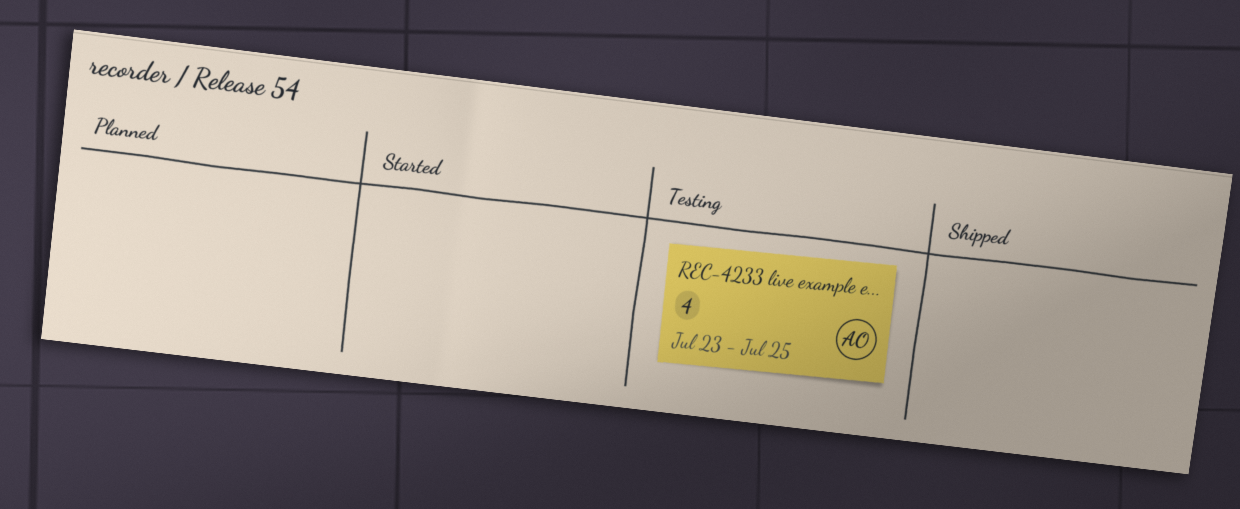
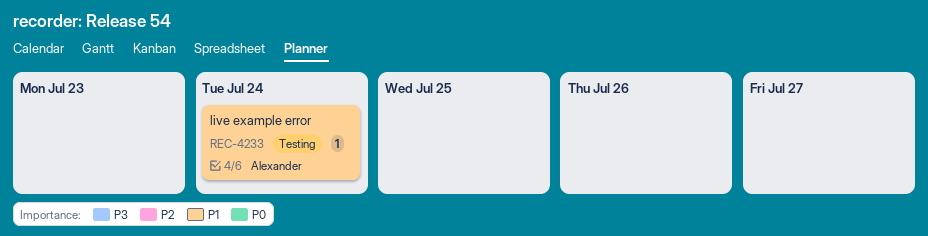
REC-4233, estimate: 4 -> 1
REC-4233, due: Jul 25 -> Jul 24

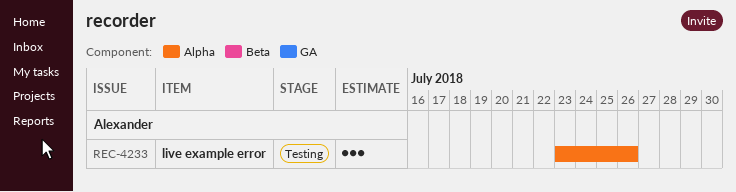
REC-4233, estimate: 1 -> 3
REC-4233, due: Jul 24 -> Jul 26

